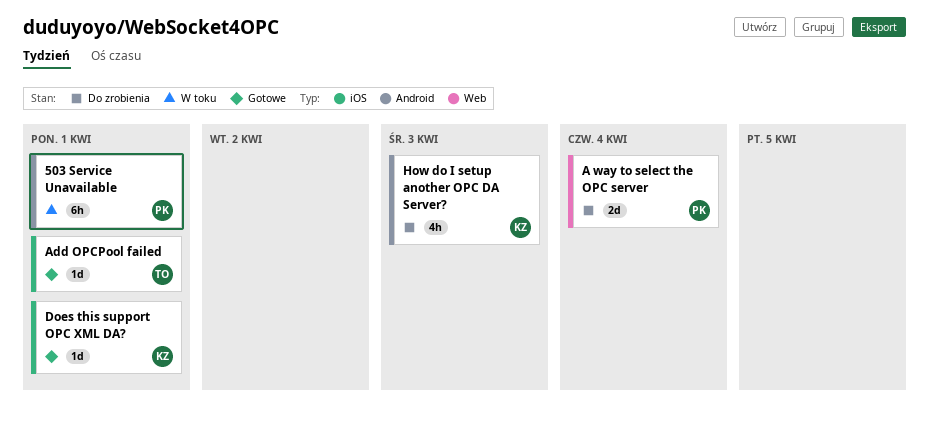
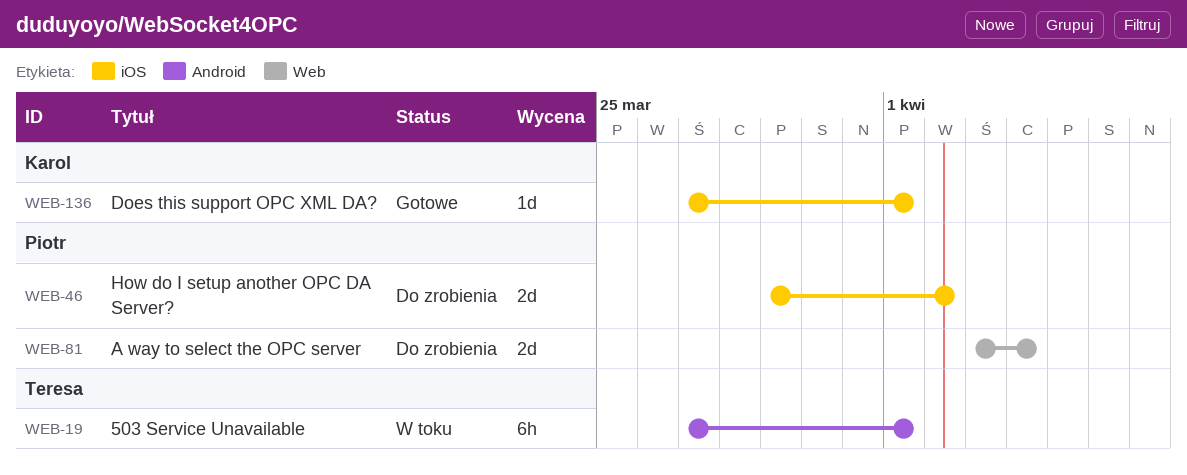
503 Service Unavailable, owner: Piotr -> Teresa
Add OPCPool failed: present -> none
How do I setup another OPC DA Server?, owner: Karol -> Piotr
How do I setup another OPC DA Server?, label: Android -> iOS
How do I setup another OPC DA Server?, estimate: 4h -> 2d
How do I setup another OPC DA Server?, due: Apr 3 -> Apr 2

